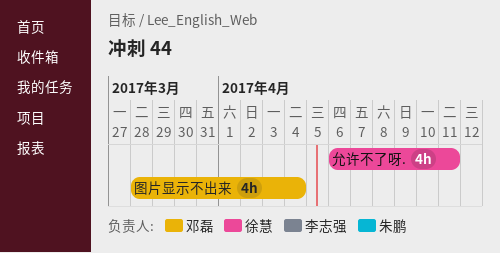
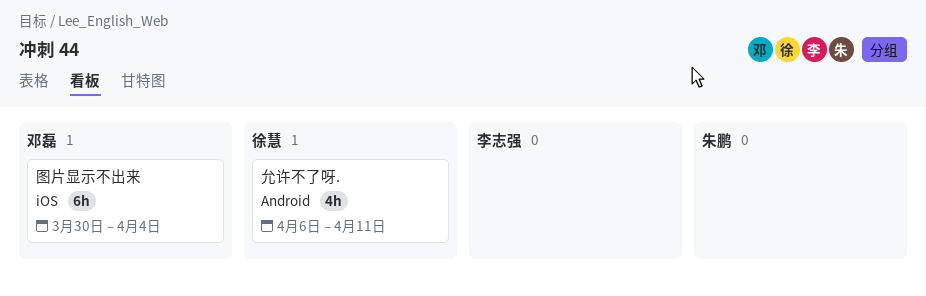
图片显示不出来, estimate: 4h -> 6h
图片显示不出来, start: Mar 28 -> Mar 30

